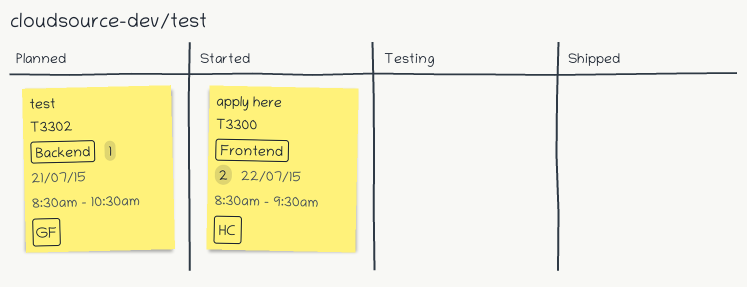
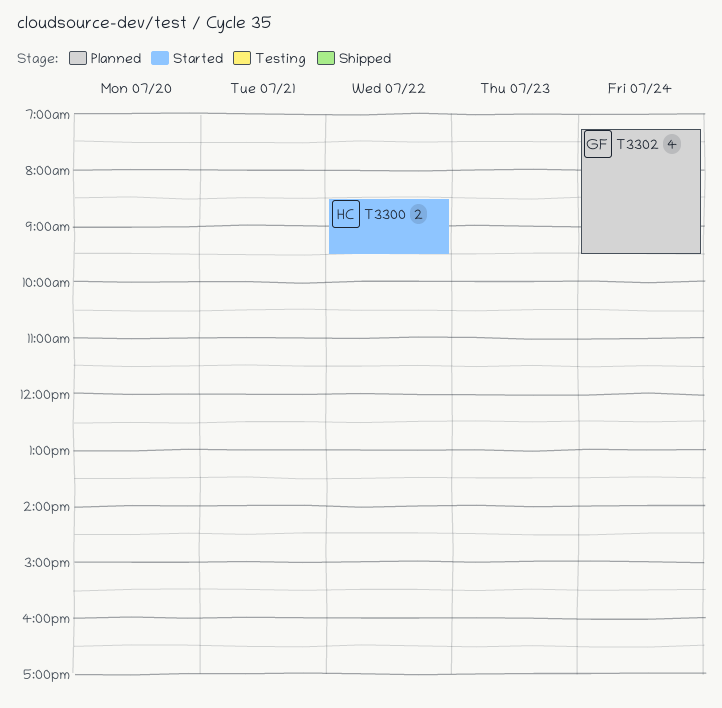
T3302, estimate: 1 -> 4
T3302, day: Jul 21 -> Jul 24
T3302, begins: 08:30 -> 07:15
T3302, ends: 10:30 -> 09:30

